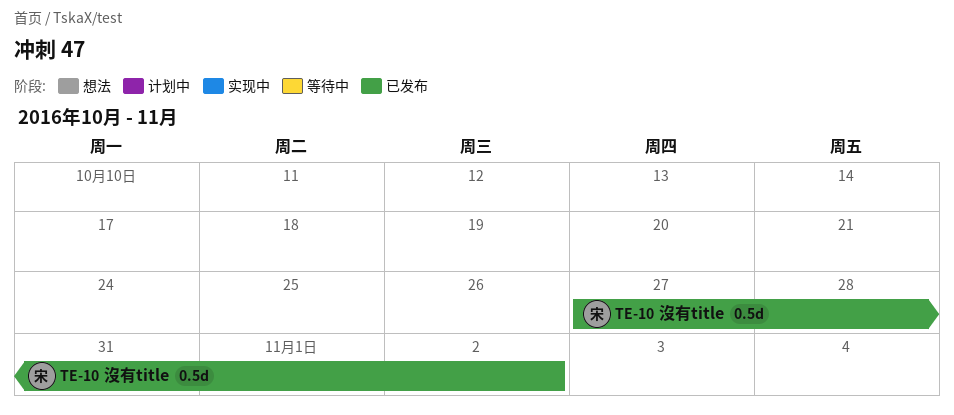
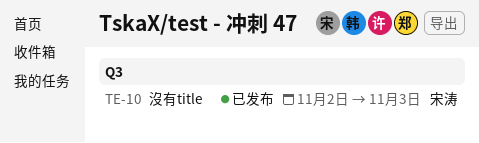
TE-10, start: Oct 27 -> Nov 2
TE-10, due: Nov 2 -> Nov 3

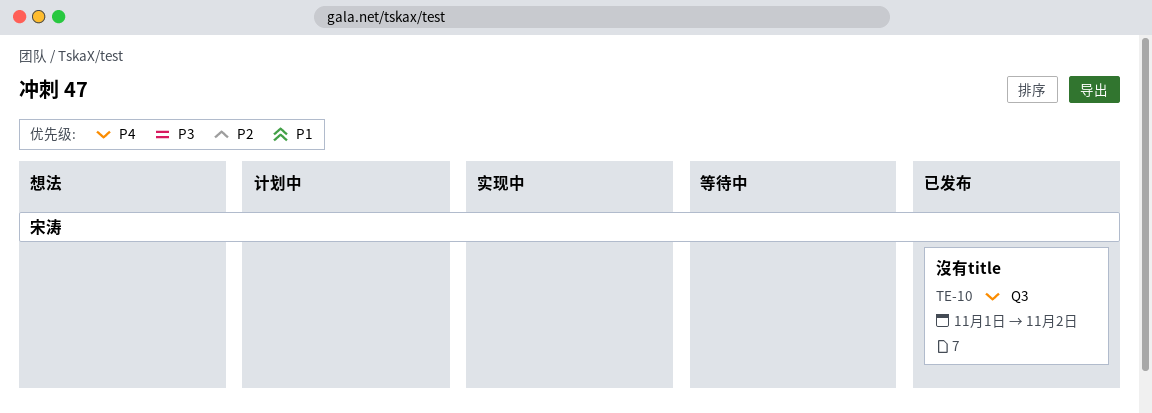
TE-10, start: Nov 2 -> Nov 1
TE-10, due: Nov 3 -> Nov 2

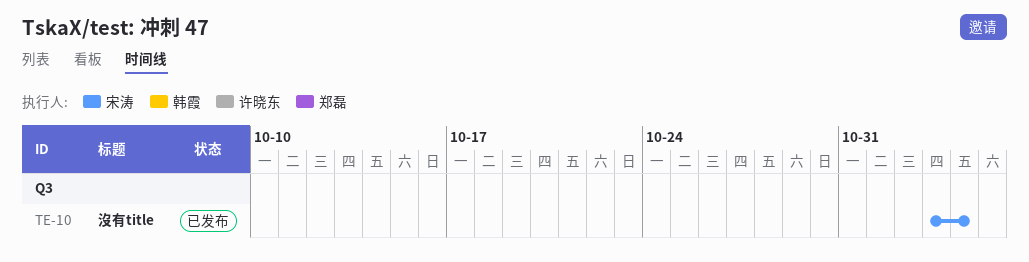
TE-10, start: Nov 1 -> Nov 3
TE-10, due: Nov 2 -> Nov 4

